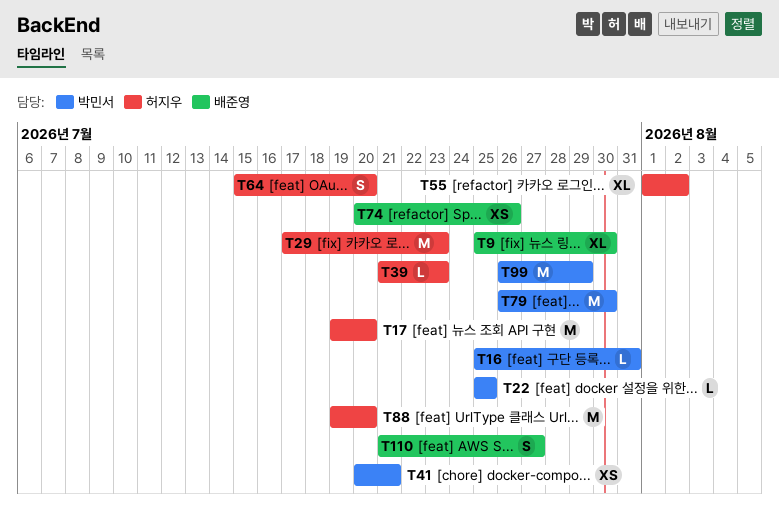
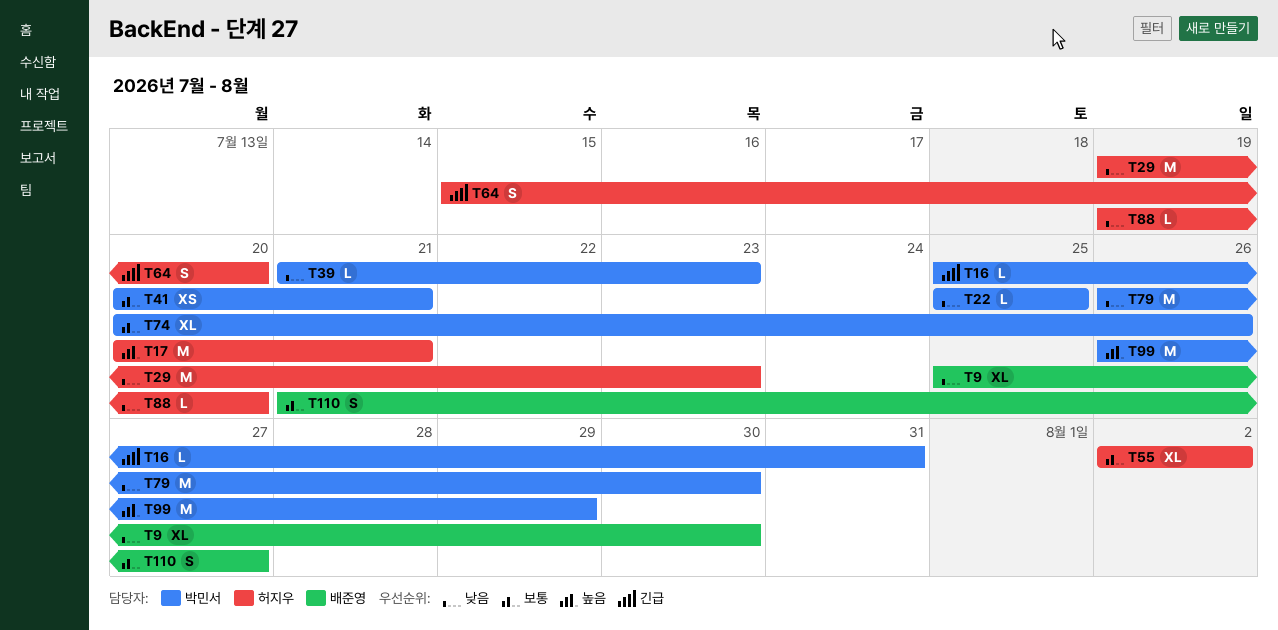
T17, start: Jul 19 -> Jul 20
T17, due: Jul 20 -> Jul 21
T29, start: Jul 17 -> Jul 19
T39, owner: 허지우 -> 박민서
T55, start: Aug 1 -> Aug 2
T74, owner: 배준영 -> 박민서
T74, estimate: XS -> XL
T88, estimate: M -> L

